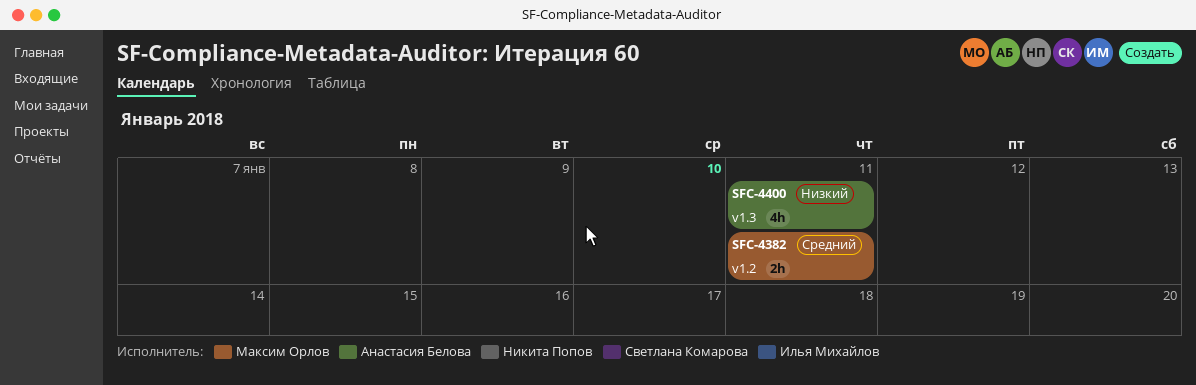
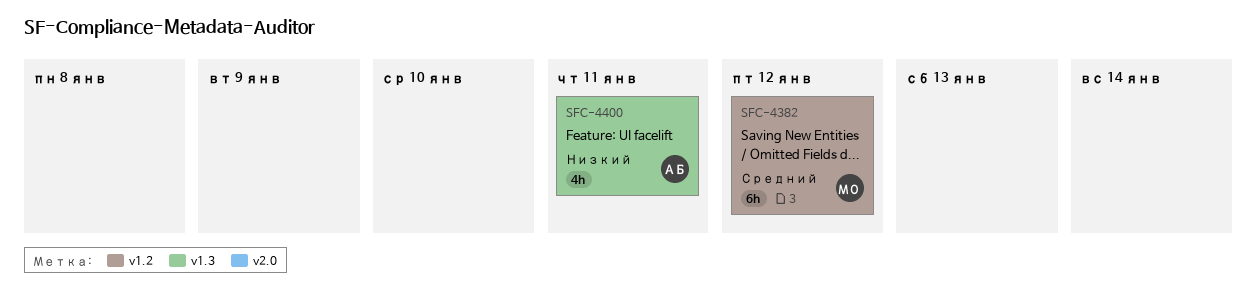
SFC-4382, estimate: 2h -> 6h
SFC-4382, due: Jan 11 -> Jan 12

